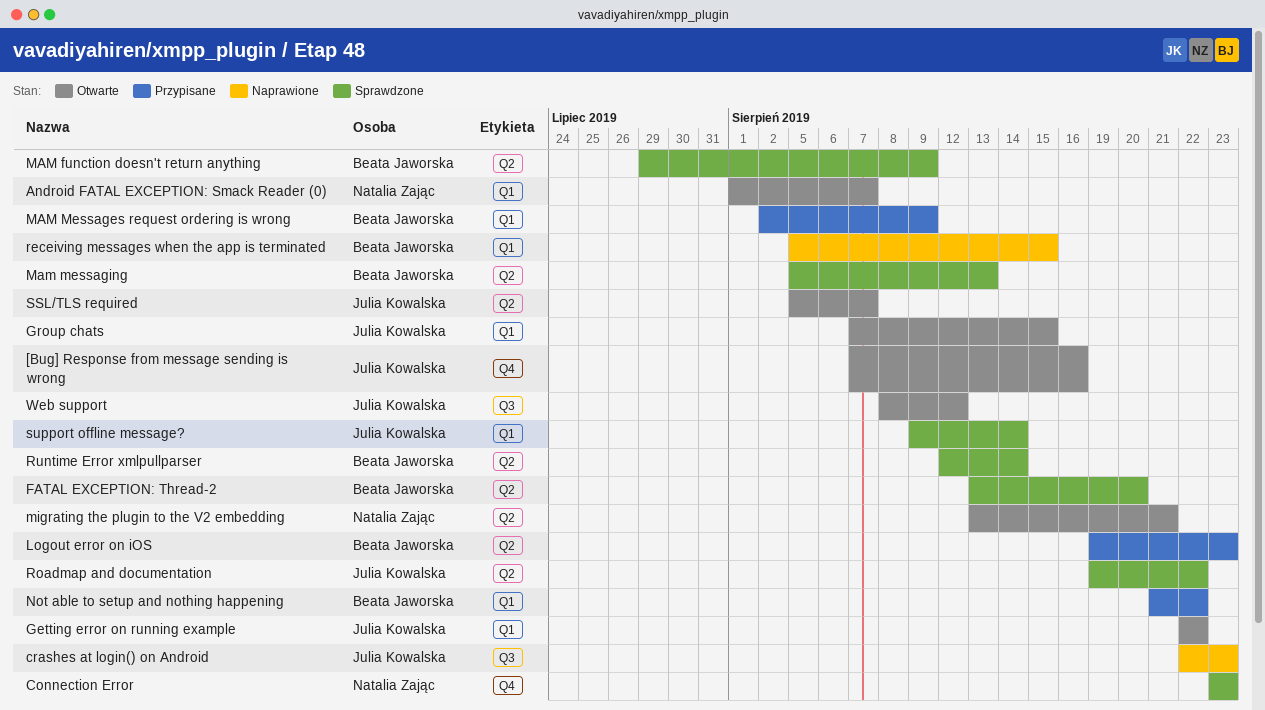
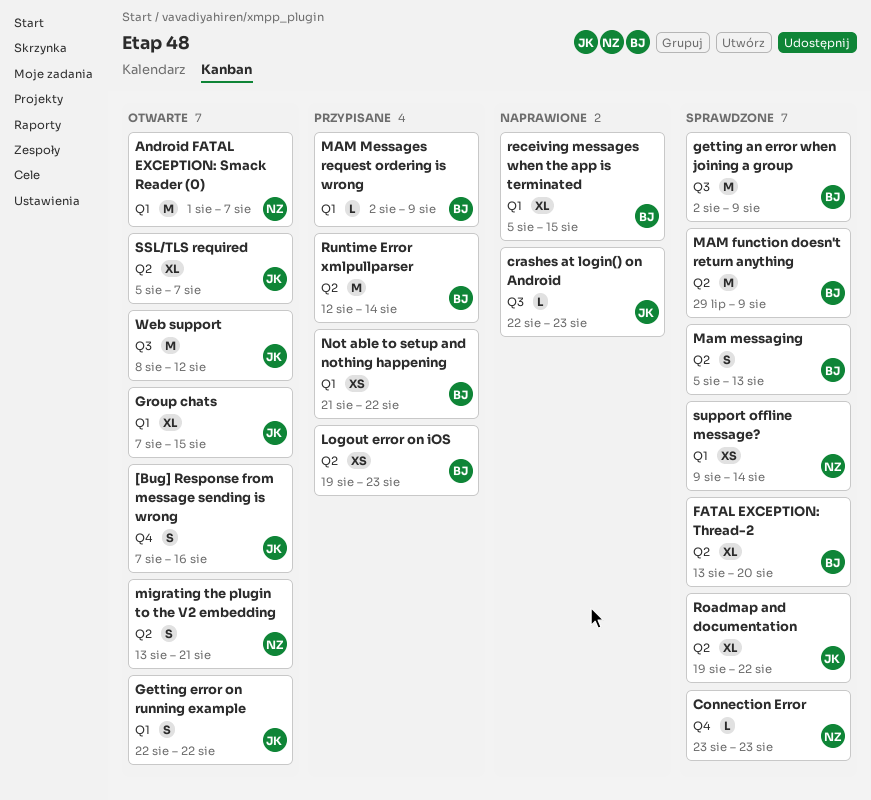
getting an error when joining a group: none -> present
Runtime Error xmlpullparser, status: Sprawdzone -> Przypisane
support offline message?, owner: Julia Kowalska -> Natalia Zając

